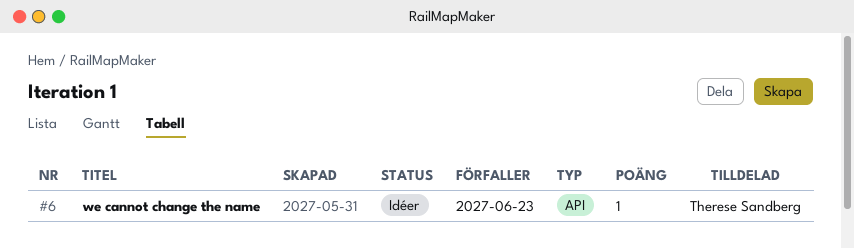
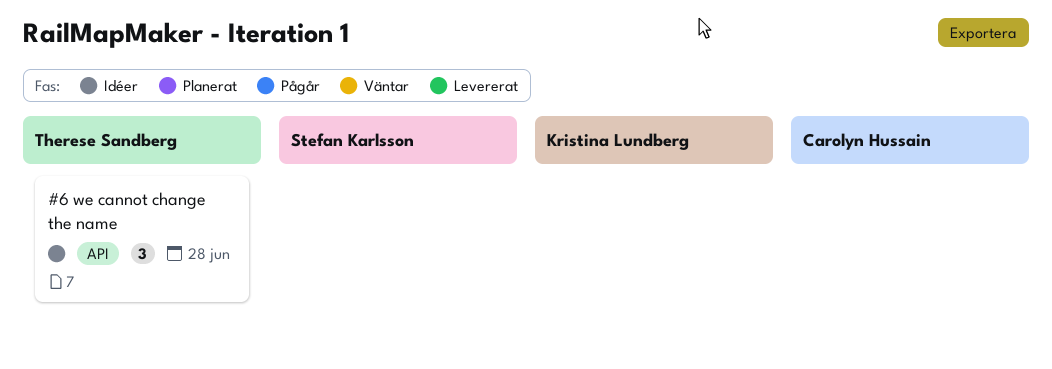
#6, estimate: 1 -> 3
#6, due: Jun 23 -> Jun 28

